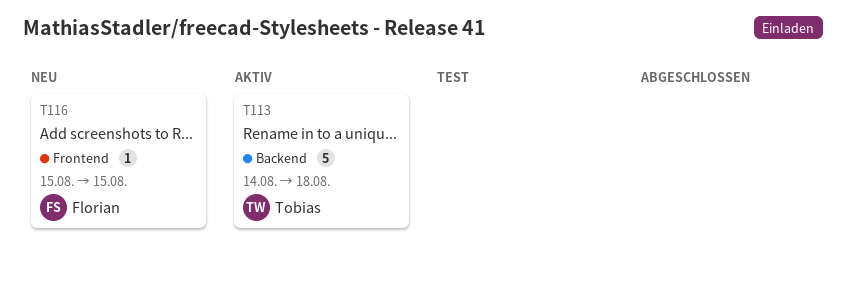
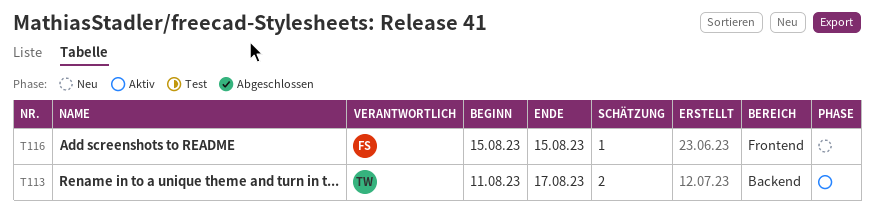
T113, estimate: 5 -> 2
T113, start: Aug 14 -> Aug 11
T113, due: Aug 18 -> Aug 17

